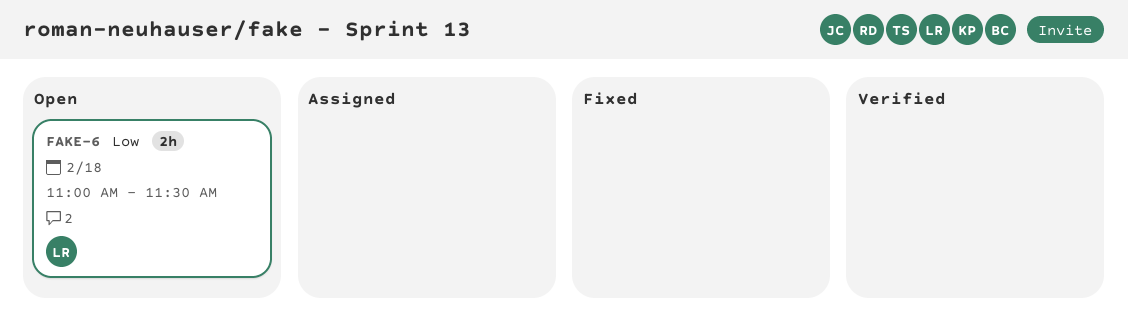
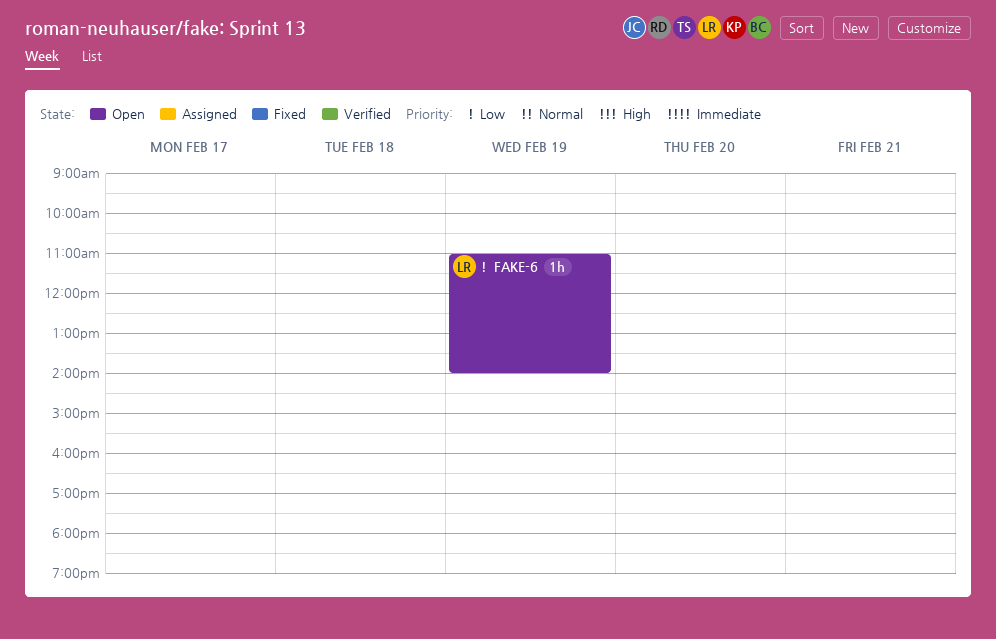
FAKE-6, estimate: 2h -> 1h
FAKE-6, day: Feb 18 -> Feb 19
FAKE-6, ends: 11:30 -> 14:00

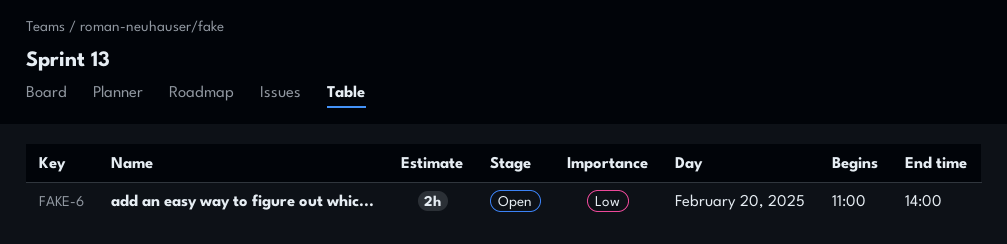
FAKE-6, estimate: 1h -> 2h
FAKE-6, day: Feb 19 -> Feb 20

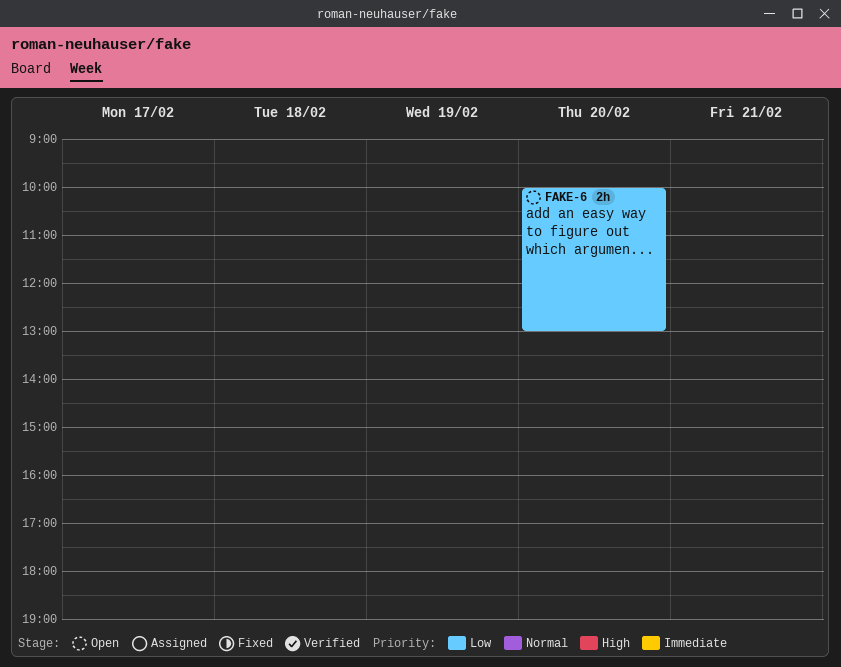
FAKE-6, begins: 11:00 -> 10:00
FAKE-6, ends: 14:00 -> 13:00

